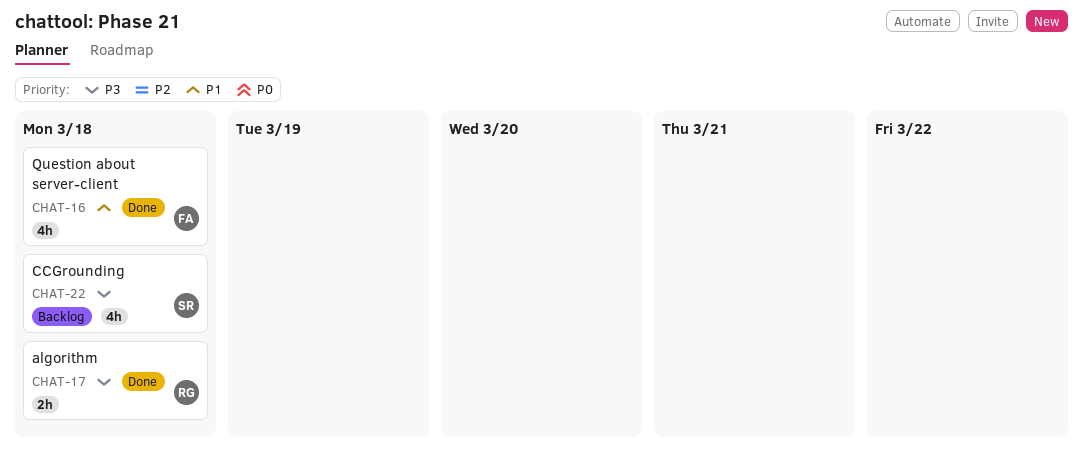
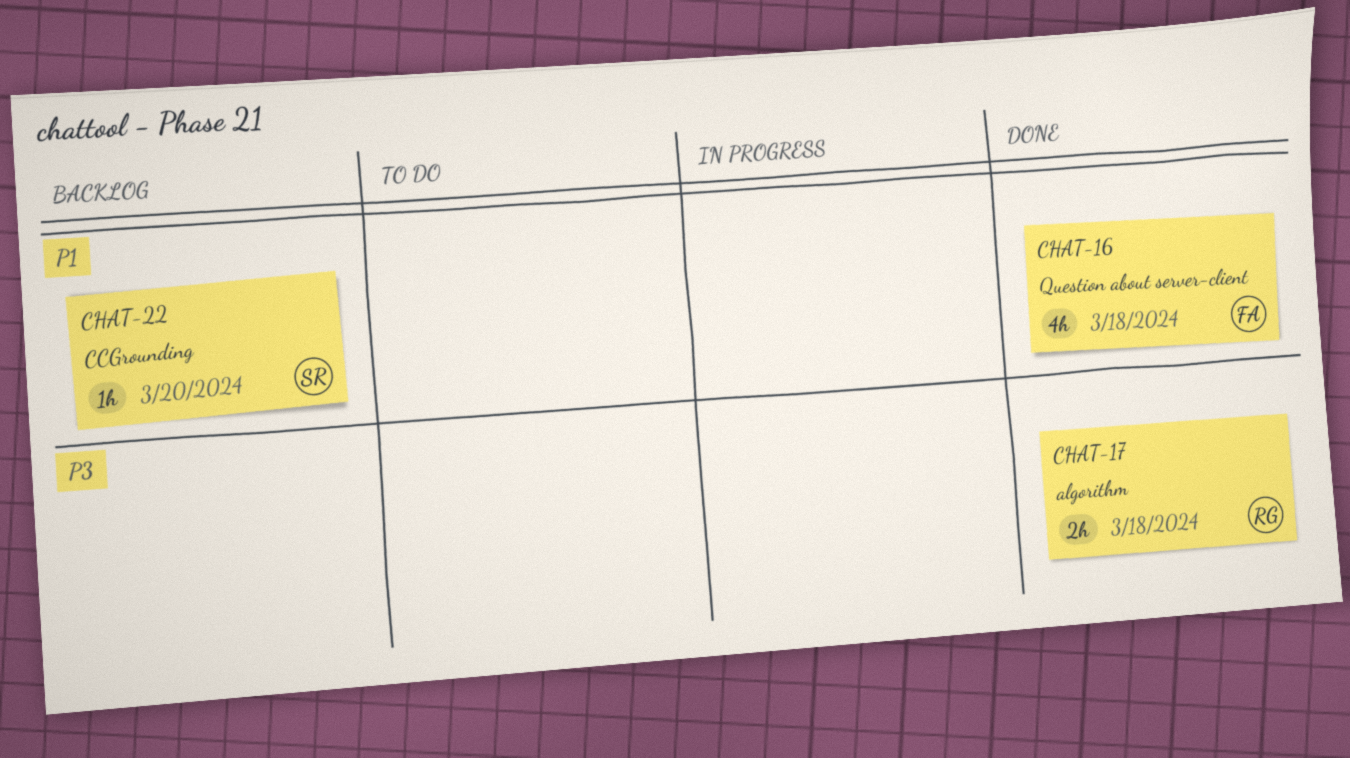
CHAT-22, priority: P3 -> P1
CHAT-22, estimate: 4h -> 1h
CHAT-22, due: Mar 18 -> Mar 20

